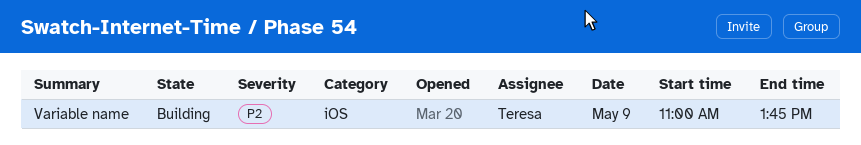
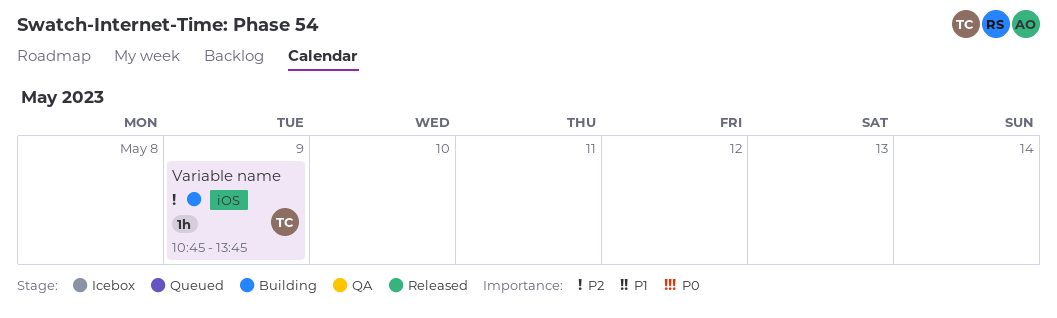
Variable name, begins: 11:00 -> 10:45

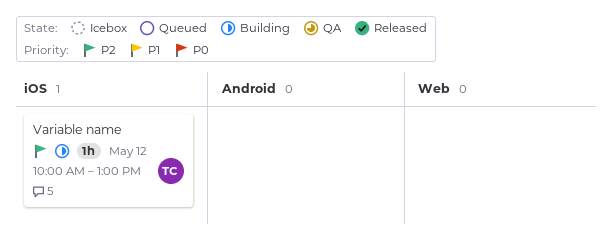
Variable name, day: May 9 -> May 12
Variable name, begins: 10:45 -> 10:00
Variable name, ends: 13:45 -> 13:00

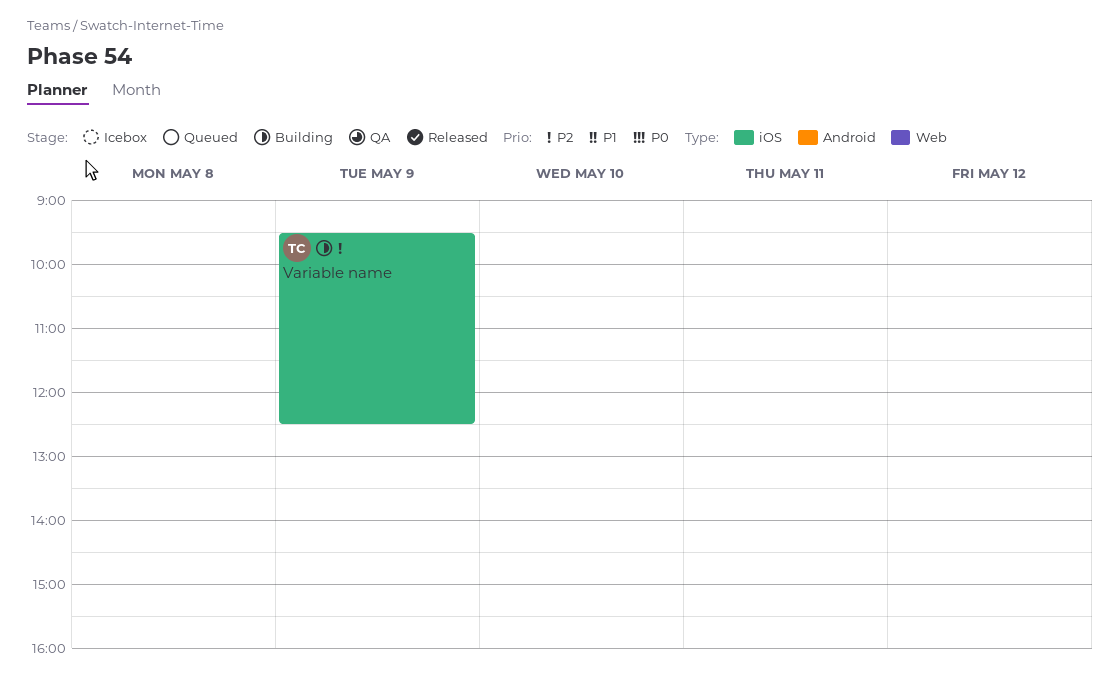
Variable name, day: May 12 -> May 9
Variable name, begins: 10:00 -> 09:30
Variable name, ends: 13:00 -> 12:30

